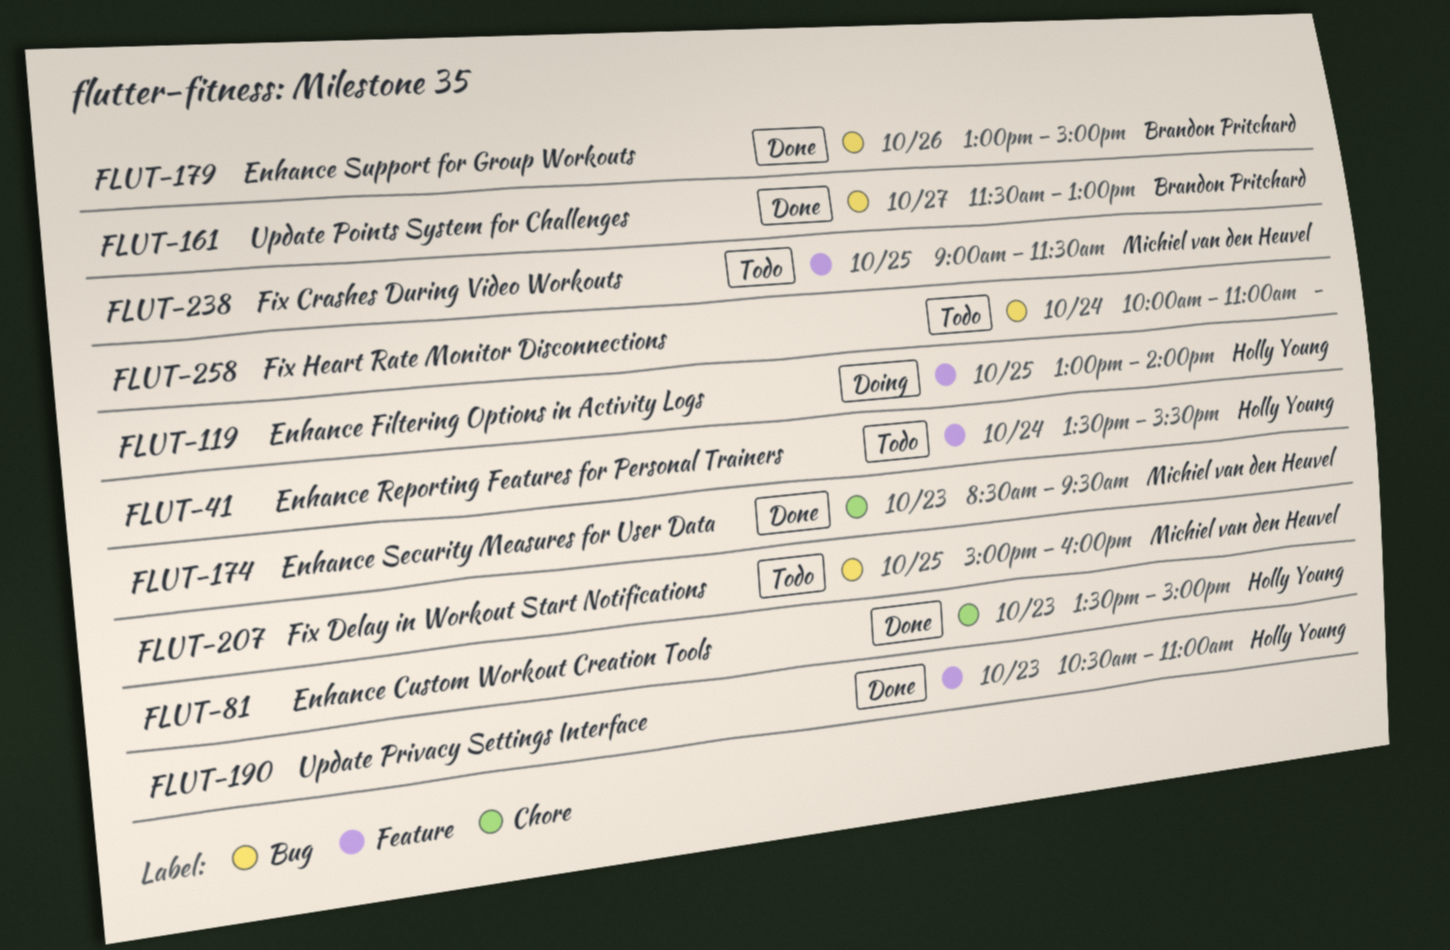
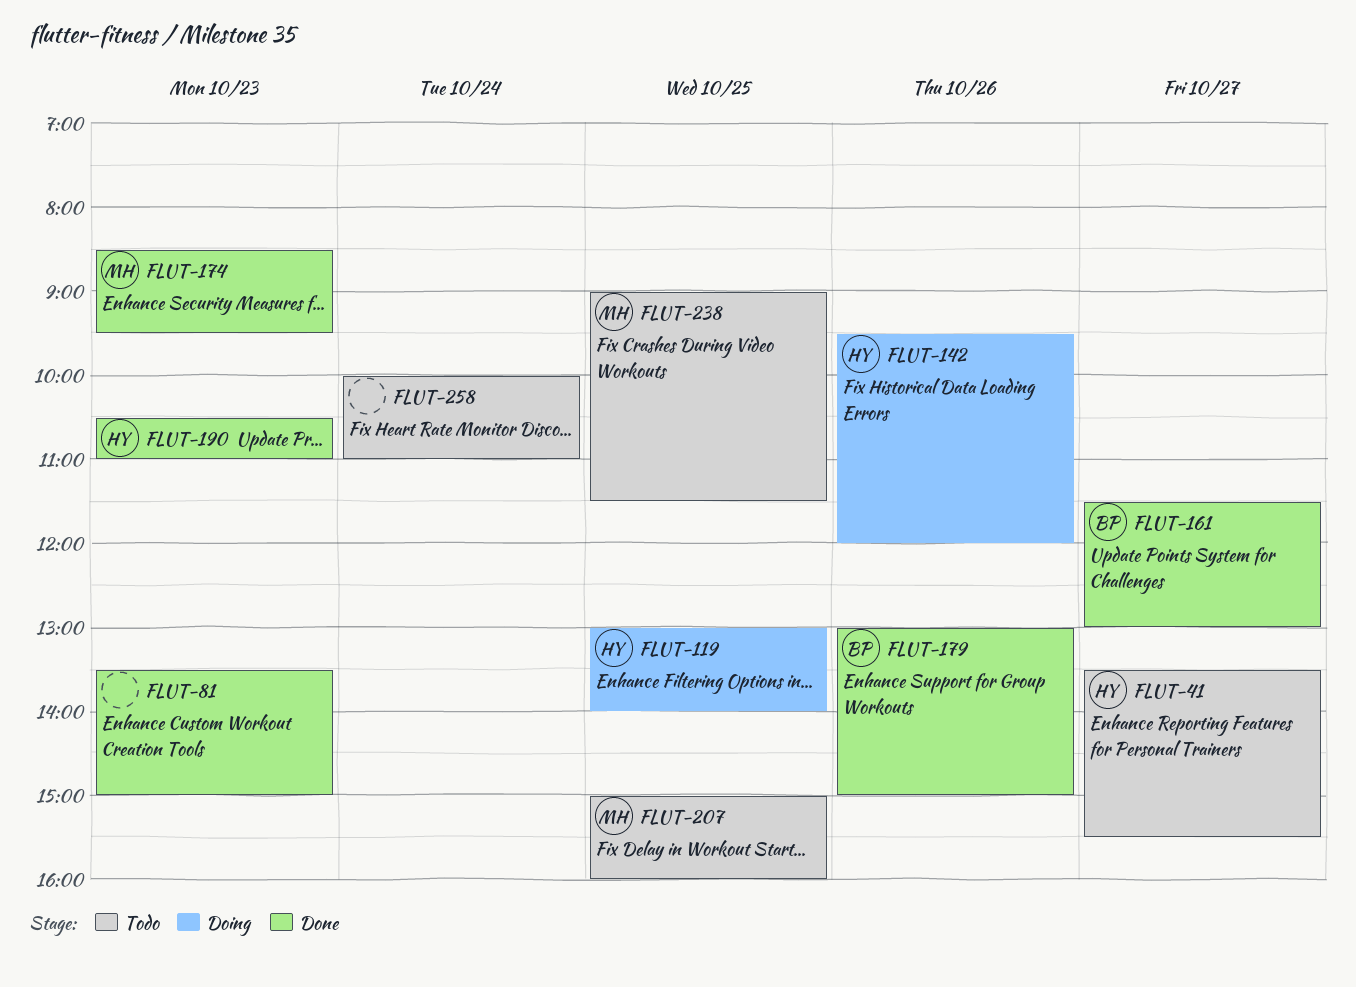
FLUT-41, day: Oct 24 -> Oct 27
FLUT-81, owner: Holly Young -> none
FLUT-142: none -> present

